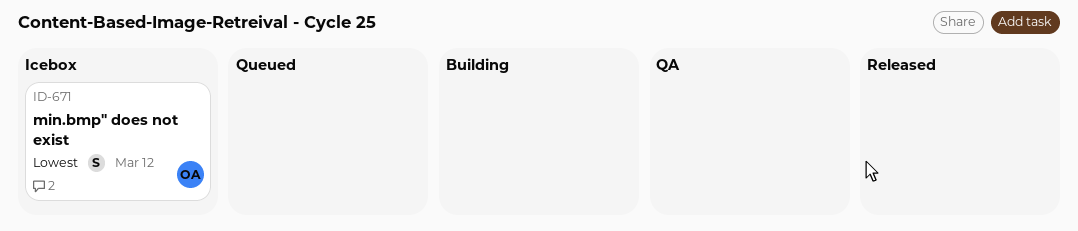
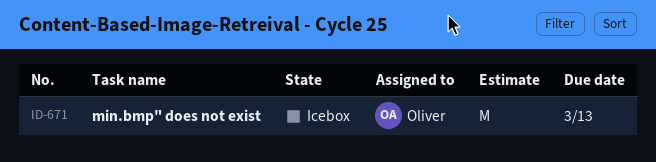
ID-671, estimate: S -> M
ID-671, due: Mar 12 -> Mar 13

